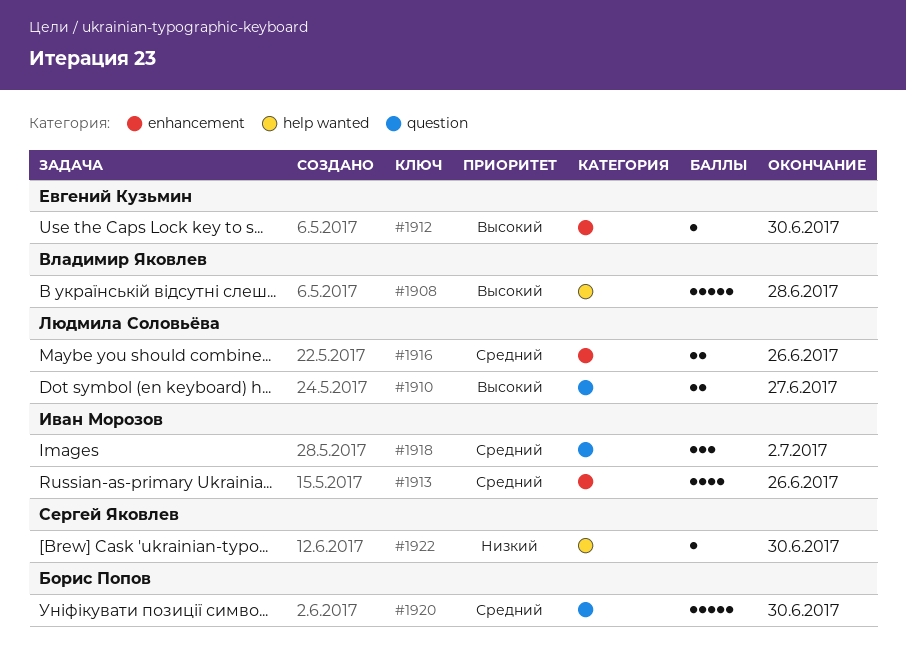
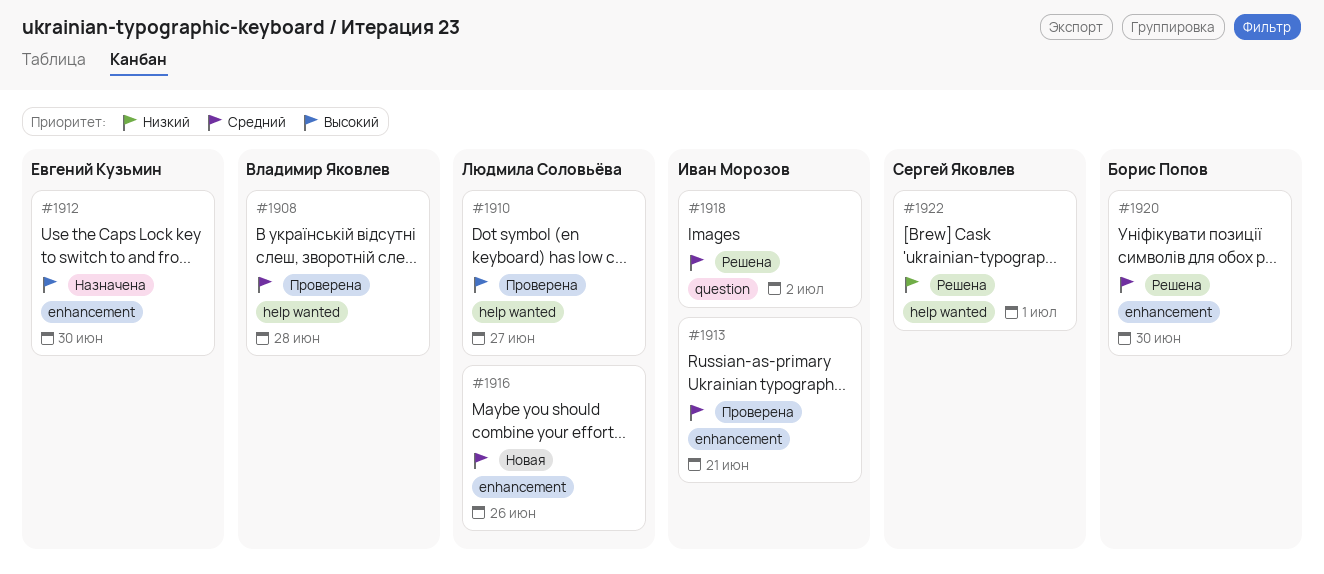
#1908, priority: Высокий -> Средний
#1910, label: question -> help wanted
#1913, due: Jun 26 -> Jun 21
#1920, label: question -> enhancement
#1922, due: Jun 30 -> Jul 1

